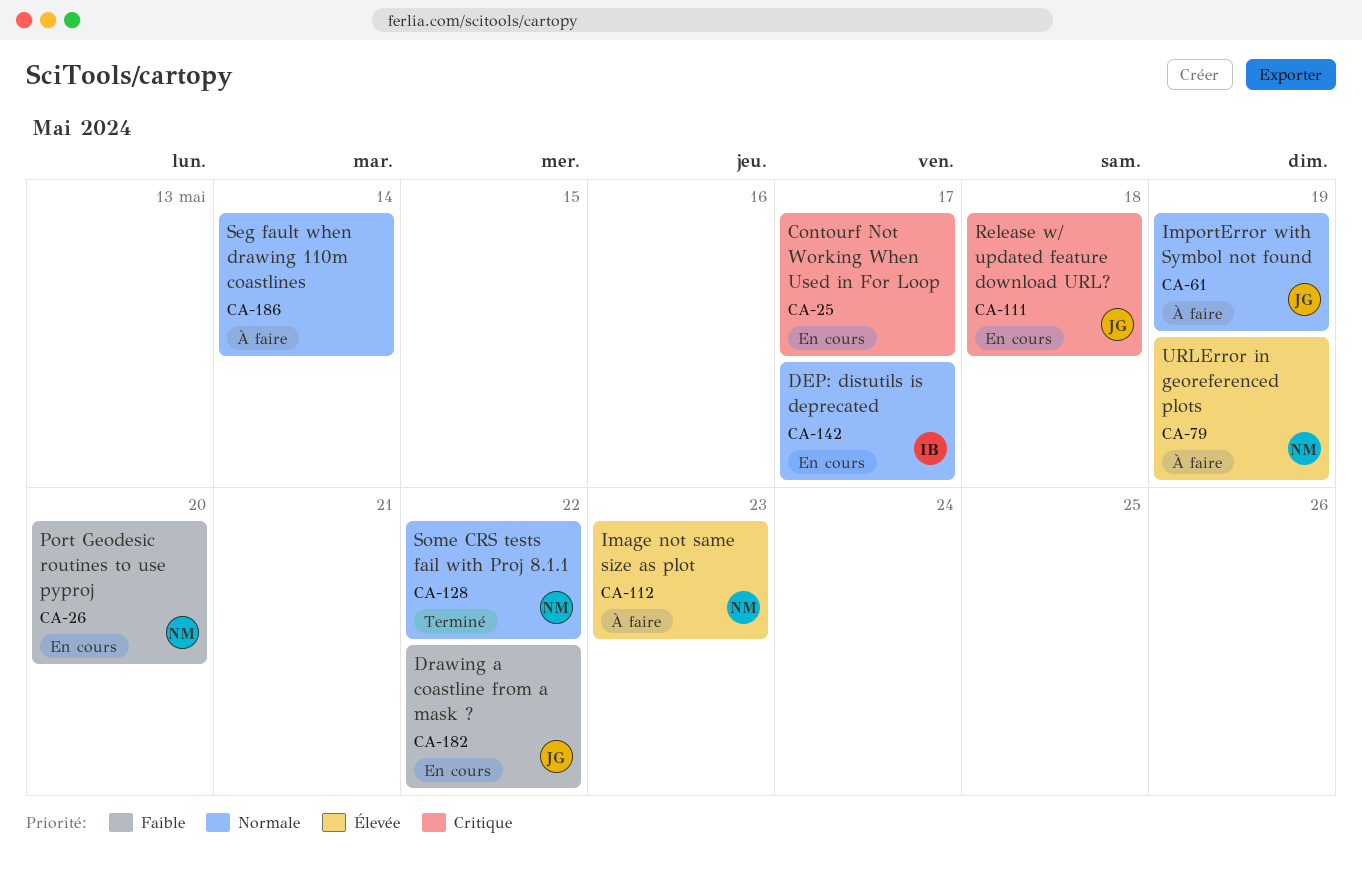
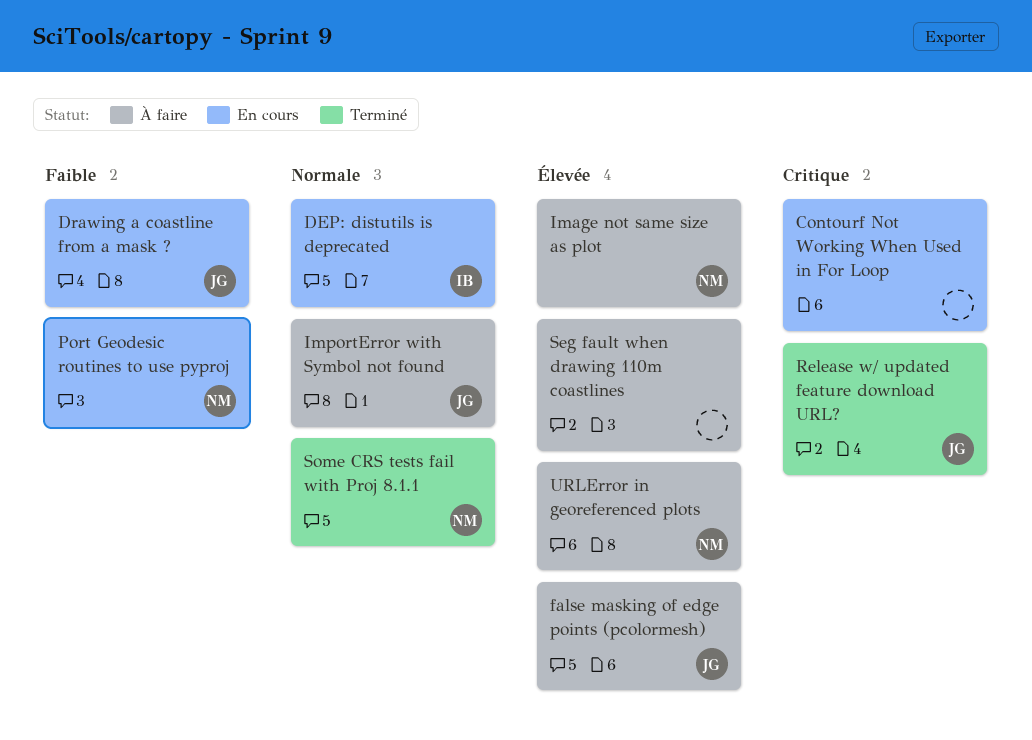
false masking of edge points (pcolormesh): none -> present
Release w/ updated feature download URL?, status: En cours -> Terminé
Seg fault when drawing 110m coastlines, priority: Normale -> Élevée

